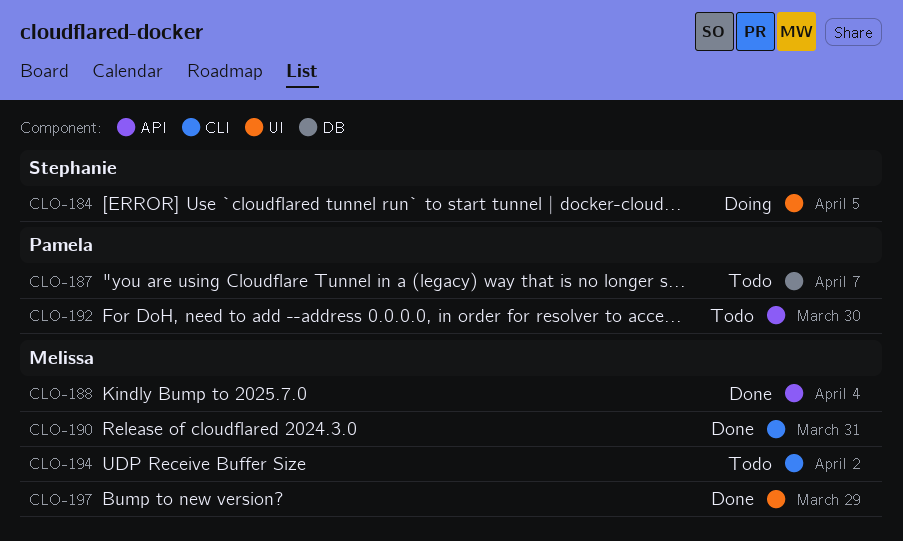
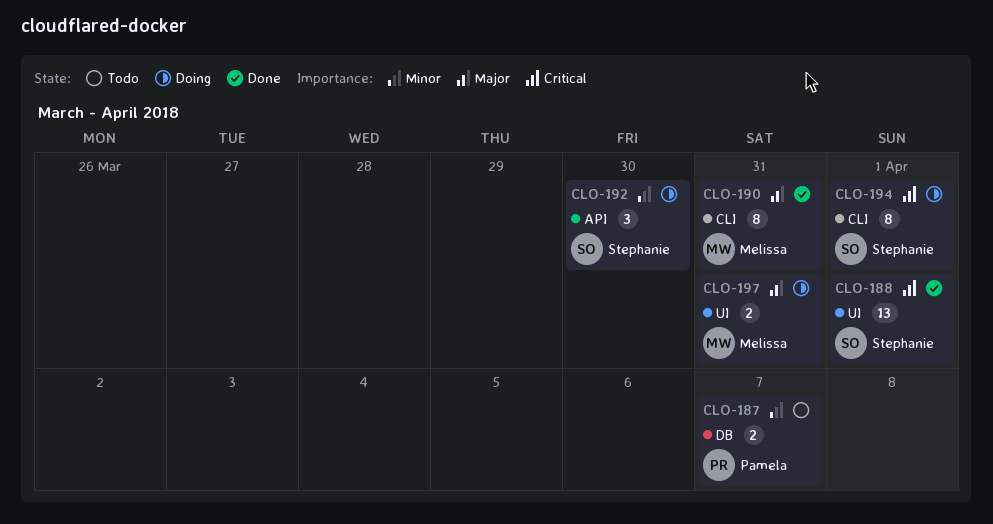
CLO-184: present -> none
CLO-188, owner: Melissa -> Stephanie
CLO-188, label: API -> UI
CLO-188, due: Apr 4 -> Apr 1
CLO-192, status: Todo -> Doing
CLO-192, owner: Pamela -> Stephanie
CLO-194, status: Todo -> Doing
CLO-194, owner: Melissa -> Stephanie
CLO-194, due: Apr 2 -> Apr 1
CLO-197, status: Done -> Doing
CLO-197, due: Mar 29 -> Mar 31

